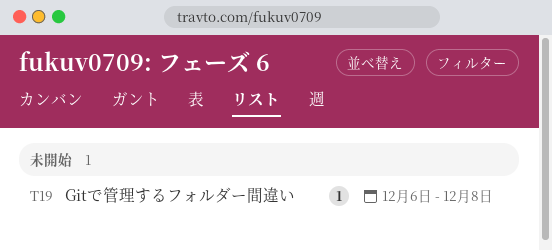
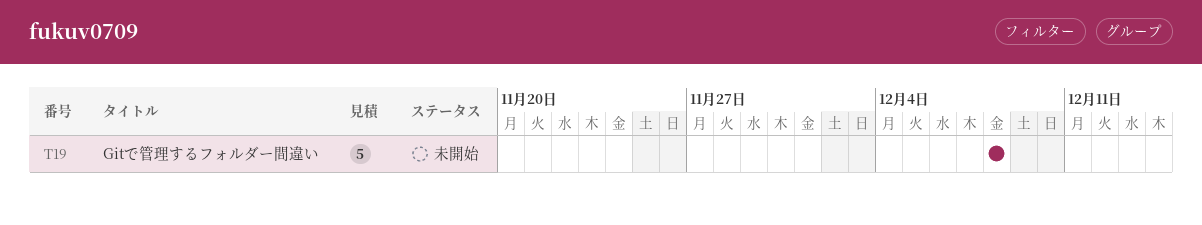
T19, estimate: 1 -> 5
T19, start: Dec 6 -> Dec 8

